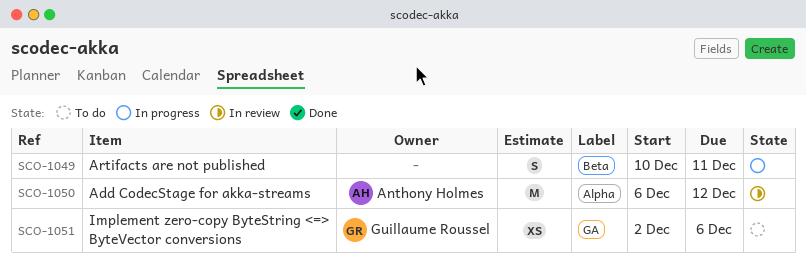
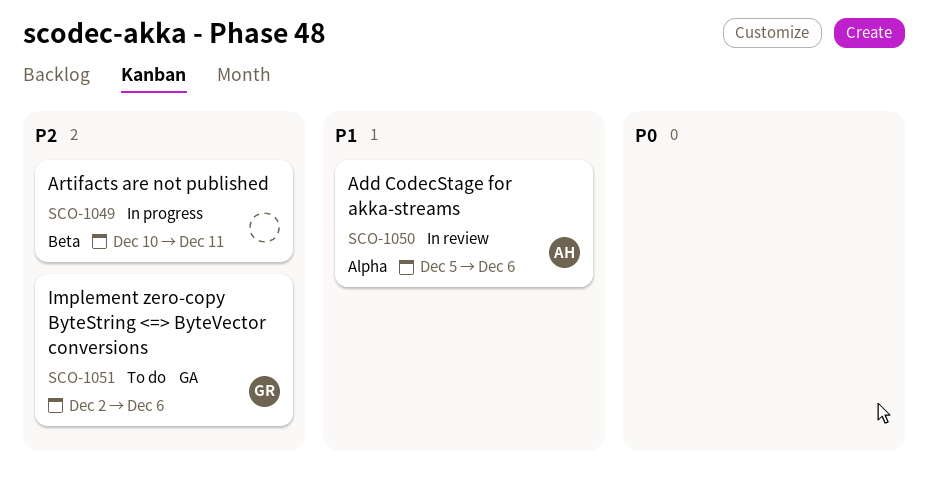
SCO-1050, start: Dec 6 -> Dec 5
SCO-1050, due: Dec 12 -> Dec 6

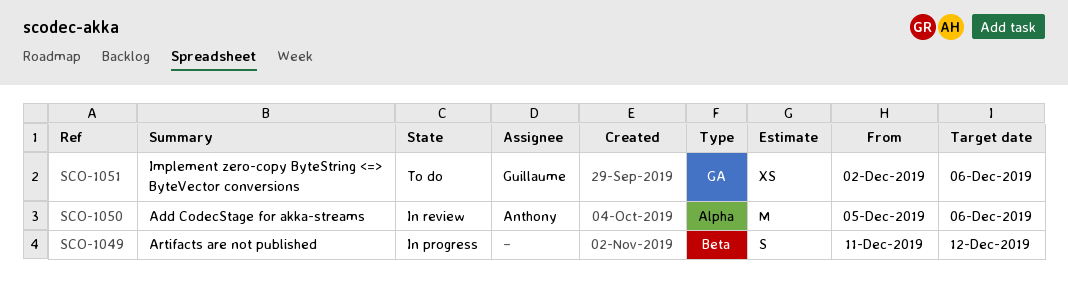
SCO-1049, start: Dec 10 -> Dec 11
SCO-1049, due: Dec 11 -> Dec 12

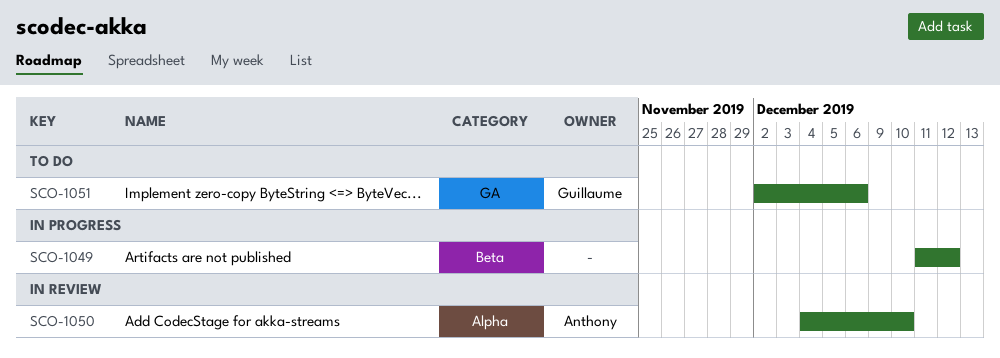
SCO-1050, start: Dec 5 -> Dec 4
SCO-1050, due: Dec 6 -> Dec 10

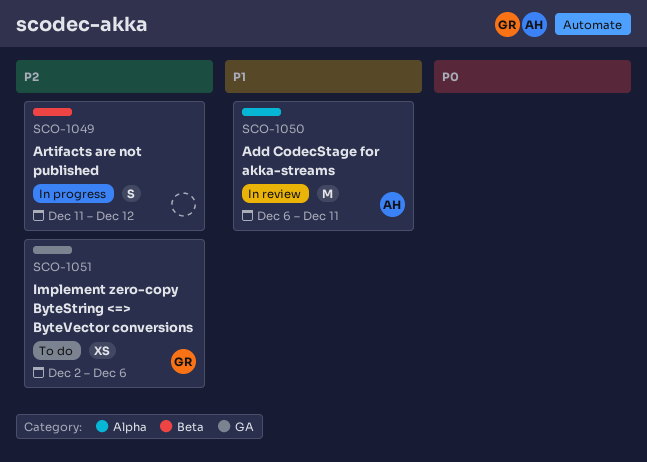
SCO-1050, start: Dec 4 -> Dec 6
SCO-1050, due: Dec 10 -> Dec 11

